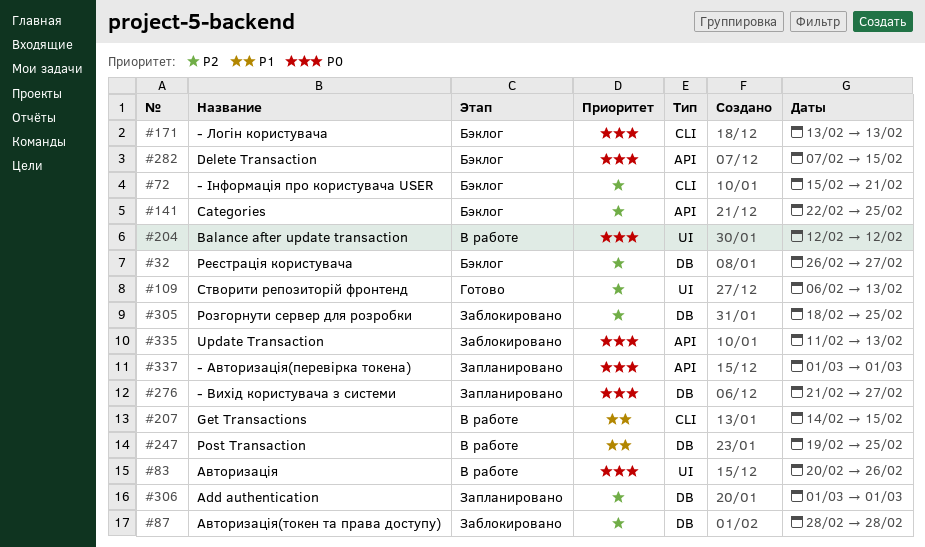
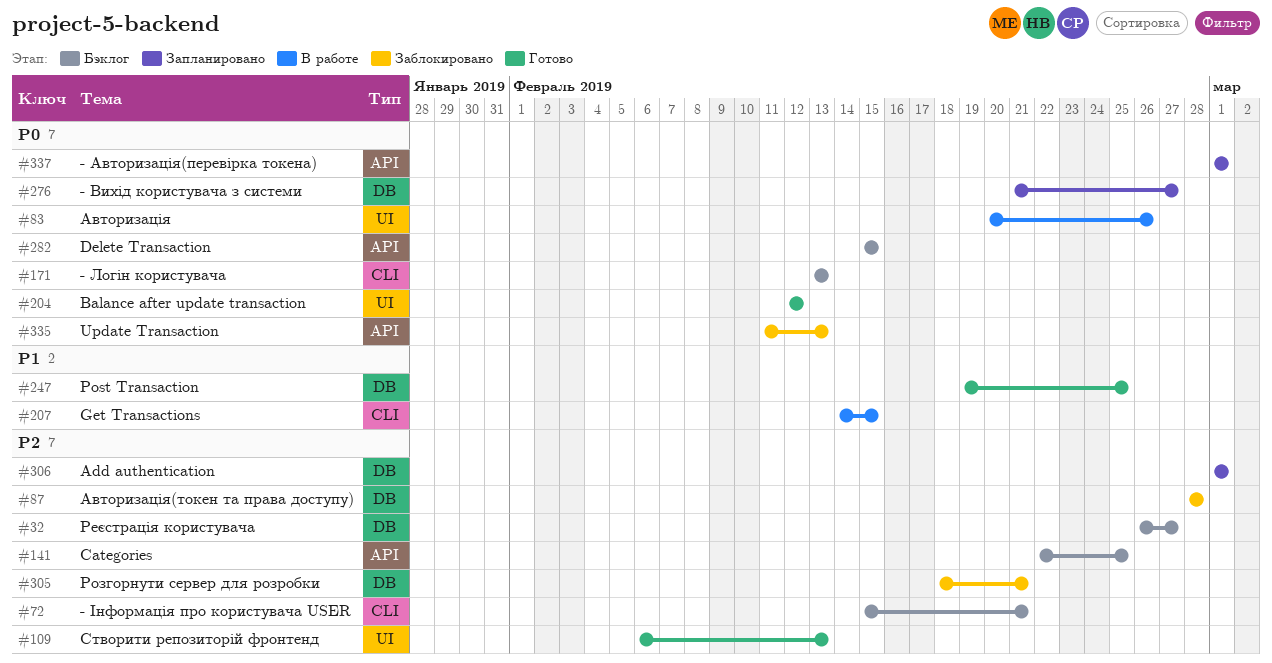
#204, status: В работе -> Готово
#247, status: В работе -> Готово
#282, start: Feb 7 -> Feb 15
#305, due: Feb 25 -> Feb 21

